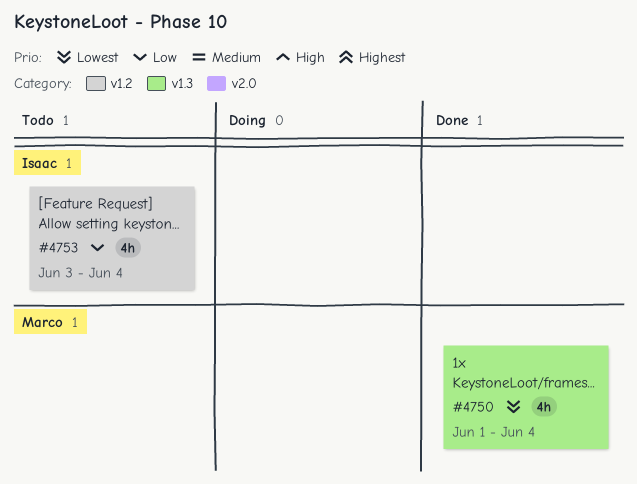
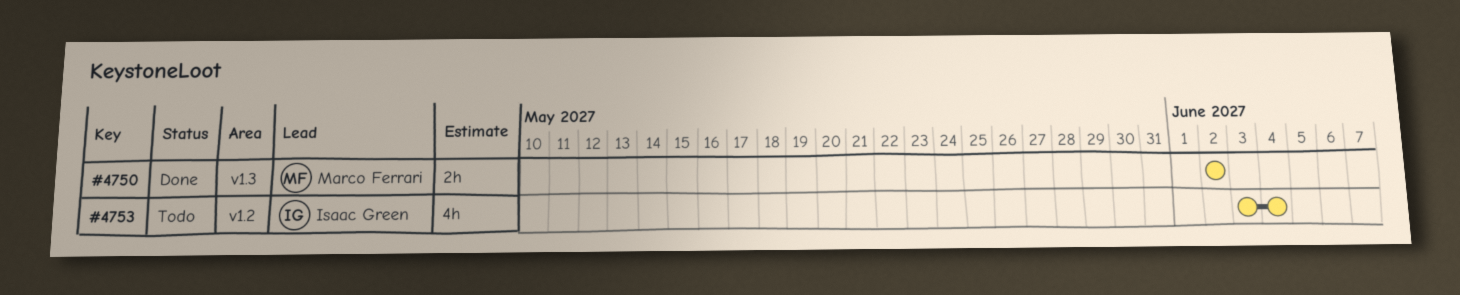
#4750, estimate: 4h -> 2h
#4750, start: Jun 1 -> Jun 2
#4750, due: Jun 4 -> Jun 2

